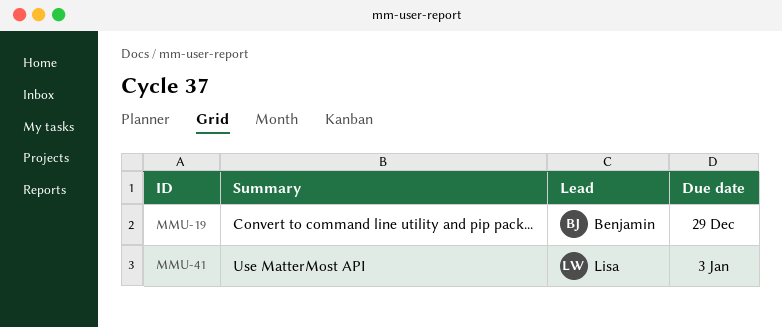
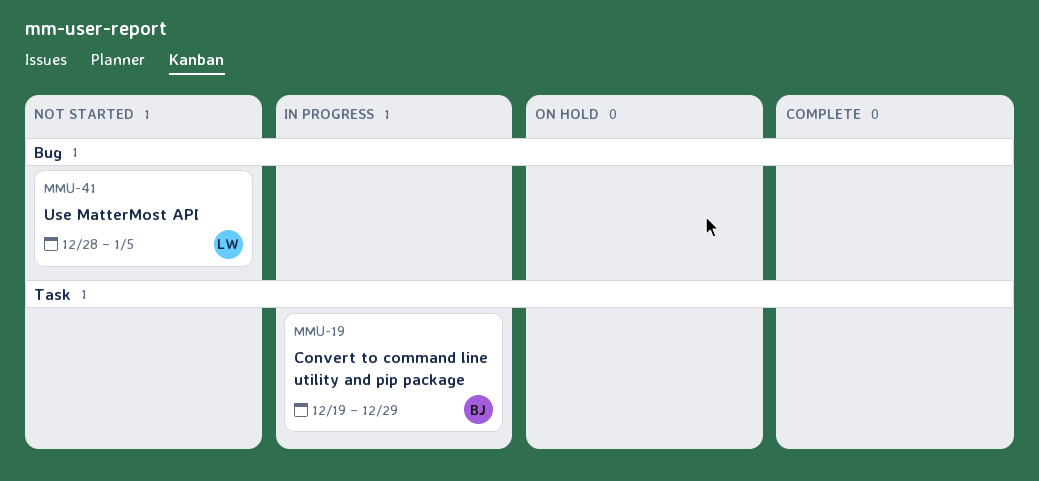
MMU-41, due: Jan 3 -> Jan 5

